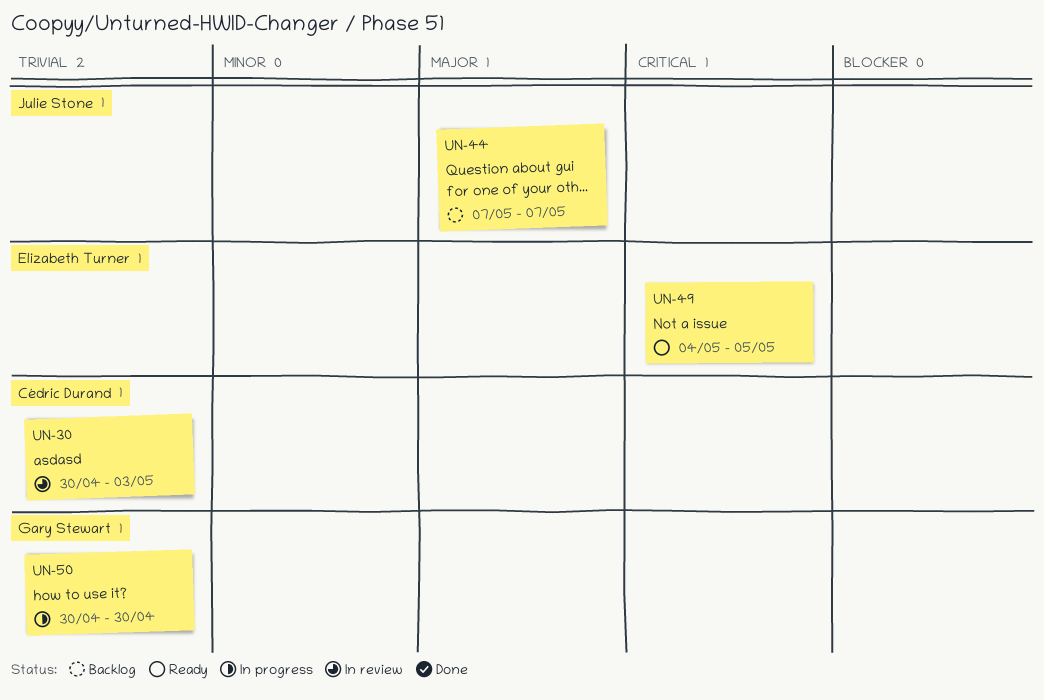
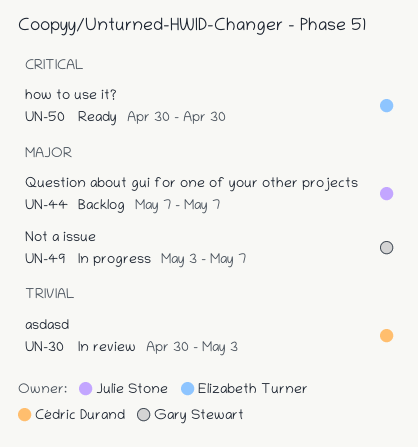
UN-49, status: Ready -> In progress
UN-49, owner: Elizabeth Turner -> Gary Stewart
UN-49, priority: Critical -> Major
UN-49, start: May 4 -> May 3
UN-49, due: May 5 -> May 7
UN-50, status: In progress -> Ready
UN-50, owner: Gary Stewart -> Elizabeth Turner
UN-50, priority: Trivial -> Critical

